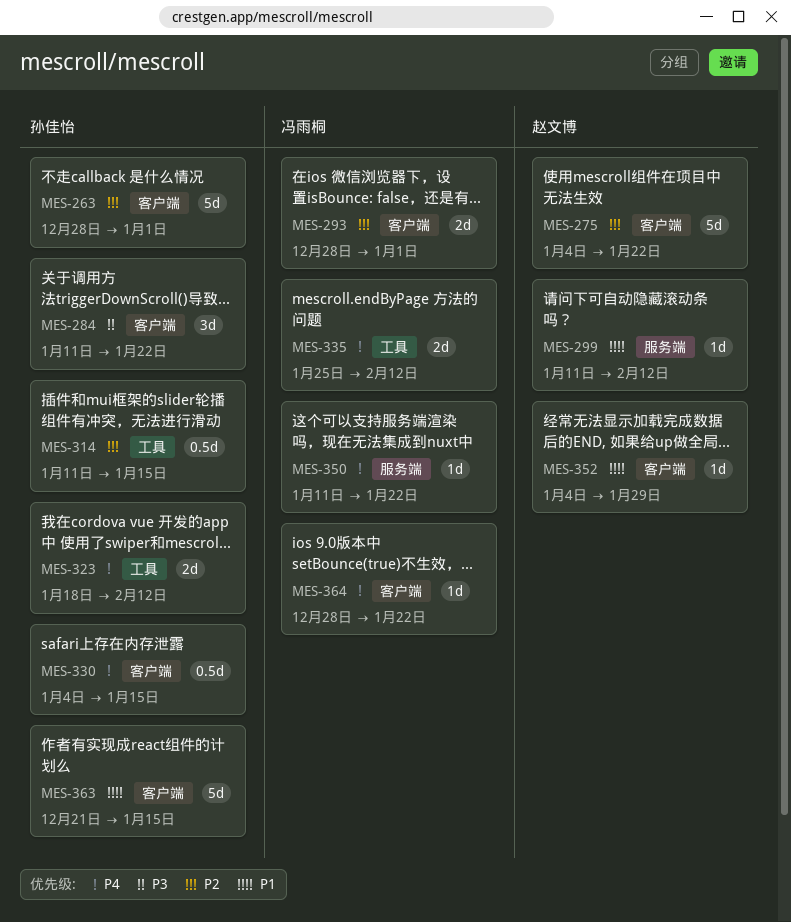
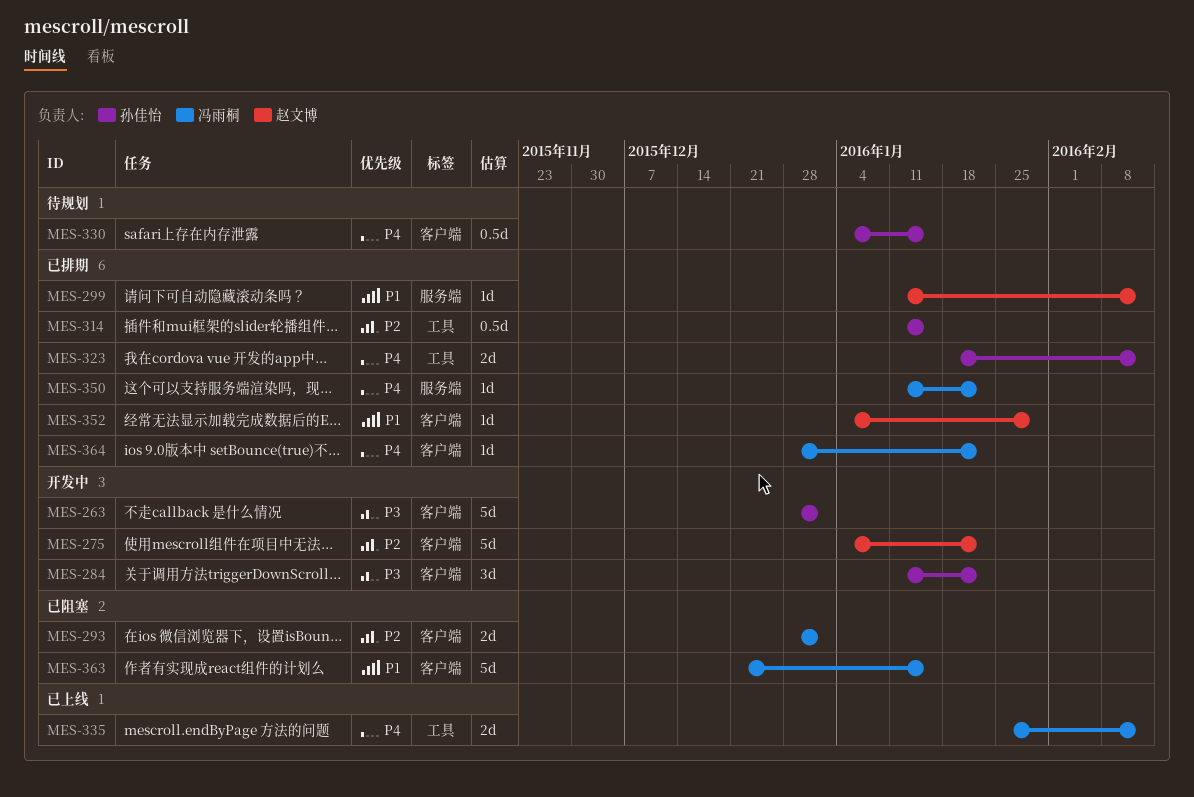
MES-263, priority: P2 -> P3
MES-363, owner: 孙佳怡 -> 冯雨桐

